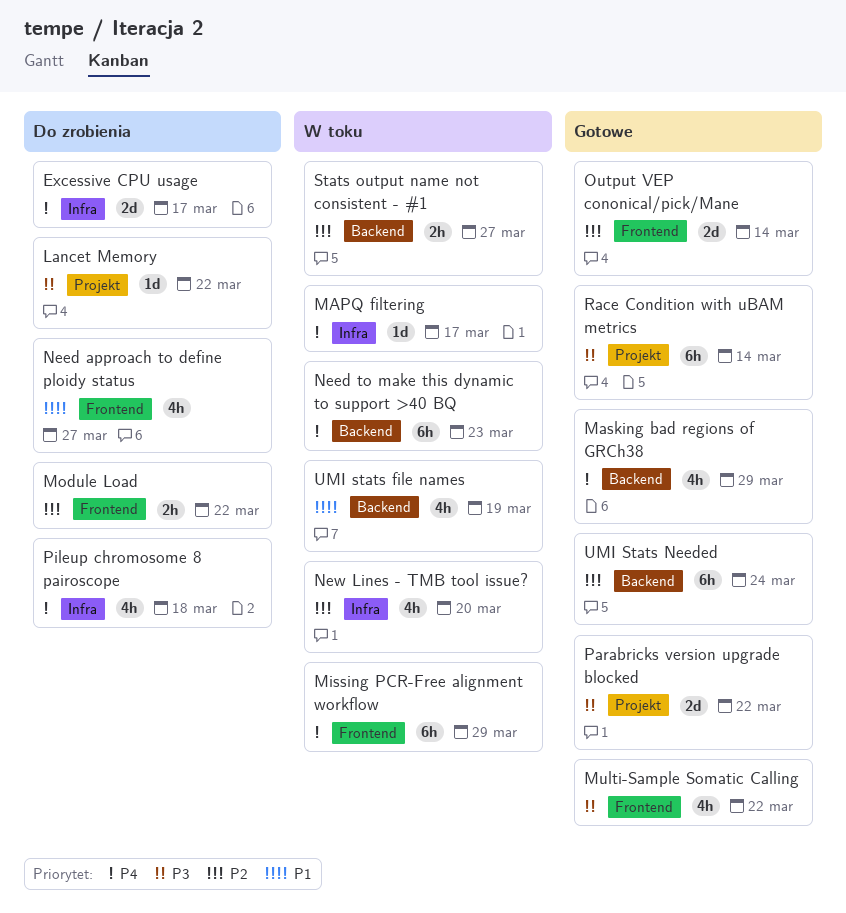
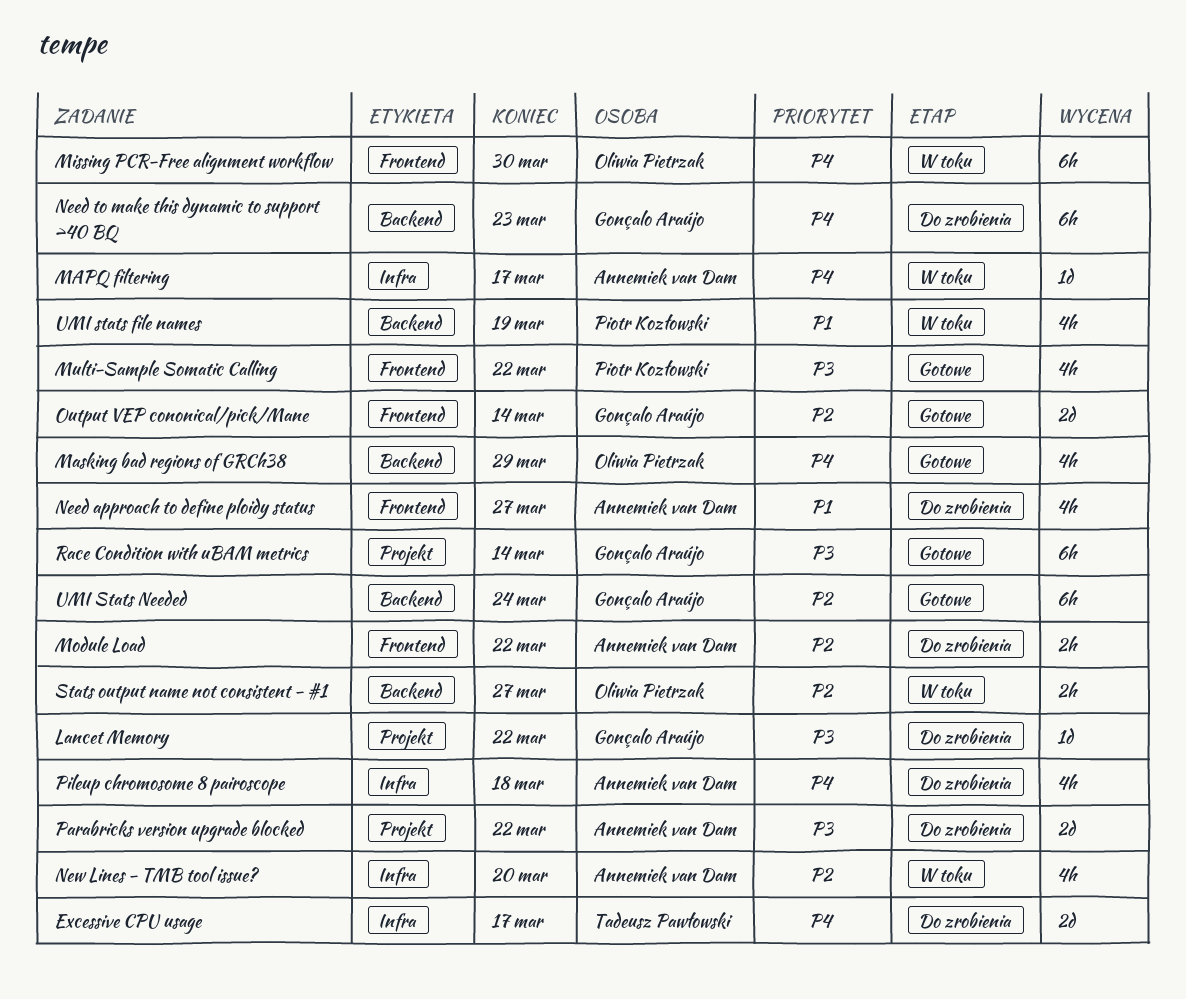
Missing PCR-Free alignment workflow, due: Mar 29 -> Mar 30
Need to make this dynamic to support >40 BQ, status: W toku -> Do zrobienia
Parabricks version upgrade blocked, status: Gotowe -> Do zrobienia

